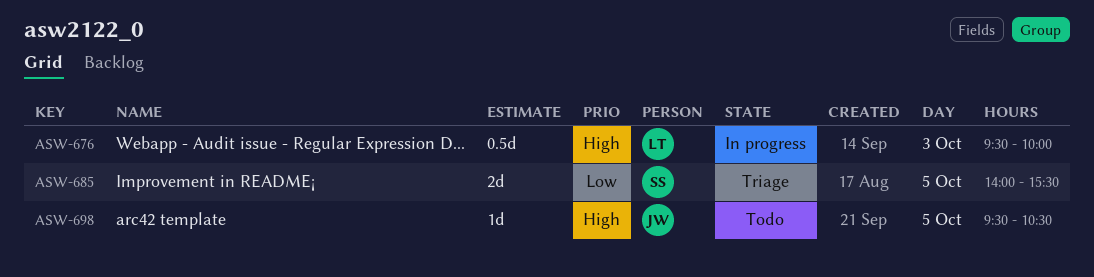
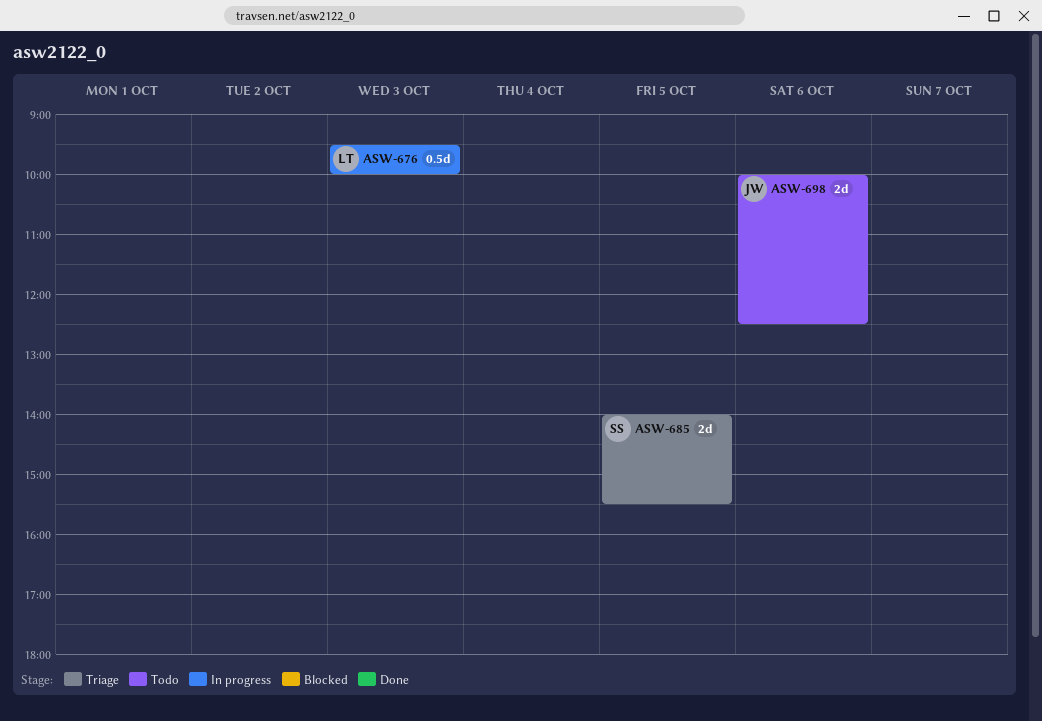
ASW-698, estimate: 1d -> 2d
ASW-698, day: Oct 5 -> Oct 6
ASW-698, begins: 09:30 -> 10:00
ASW-698, ends: 10:30 -> 12:30

